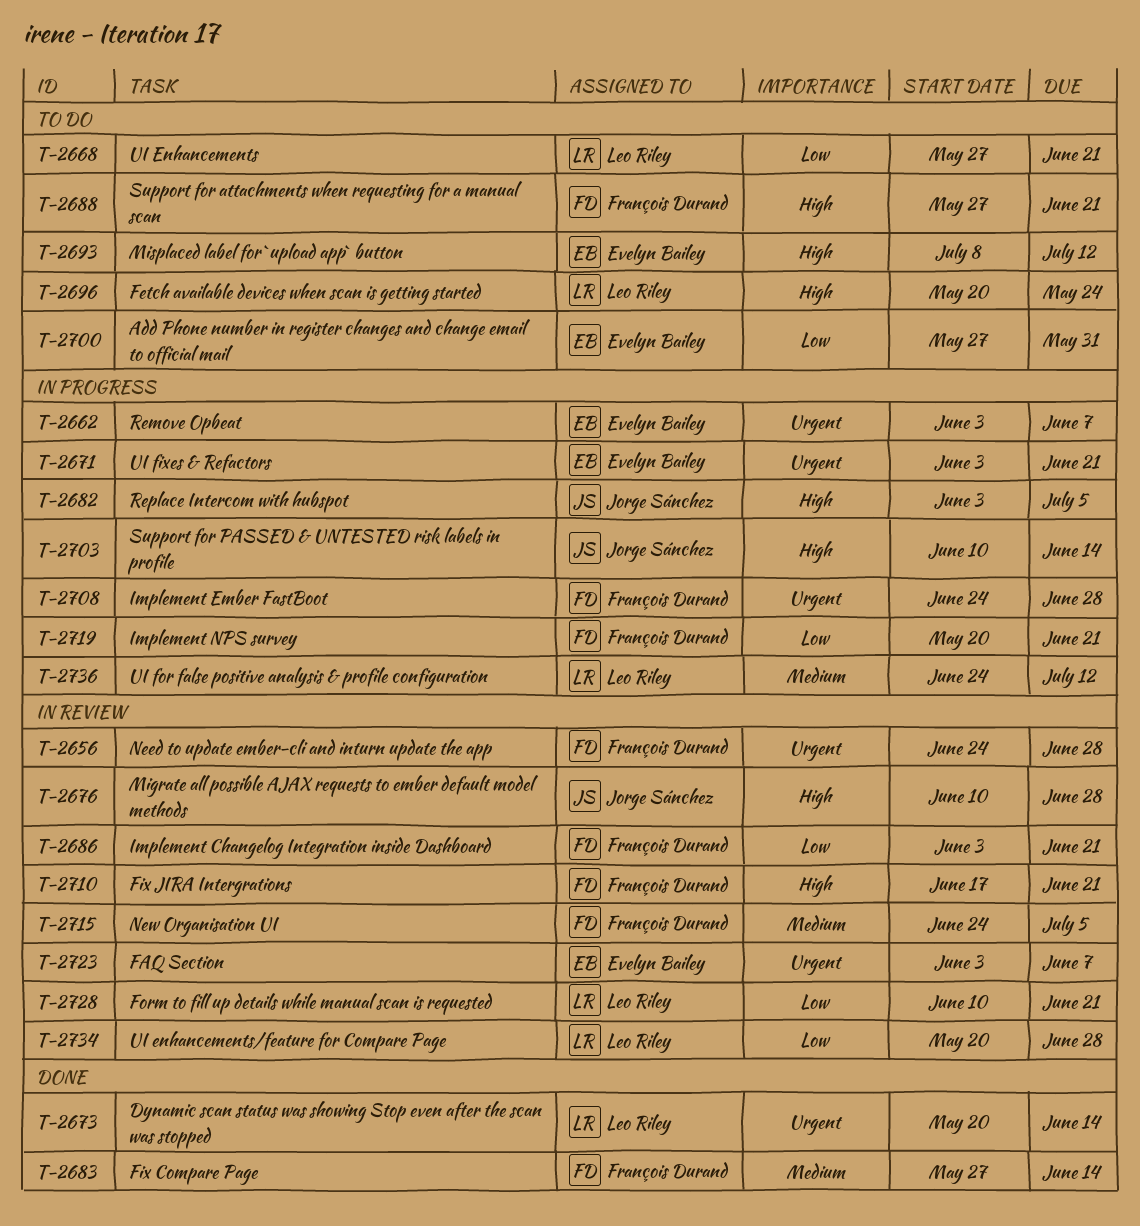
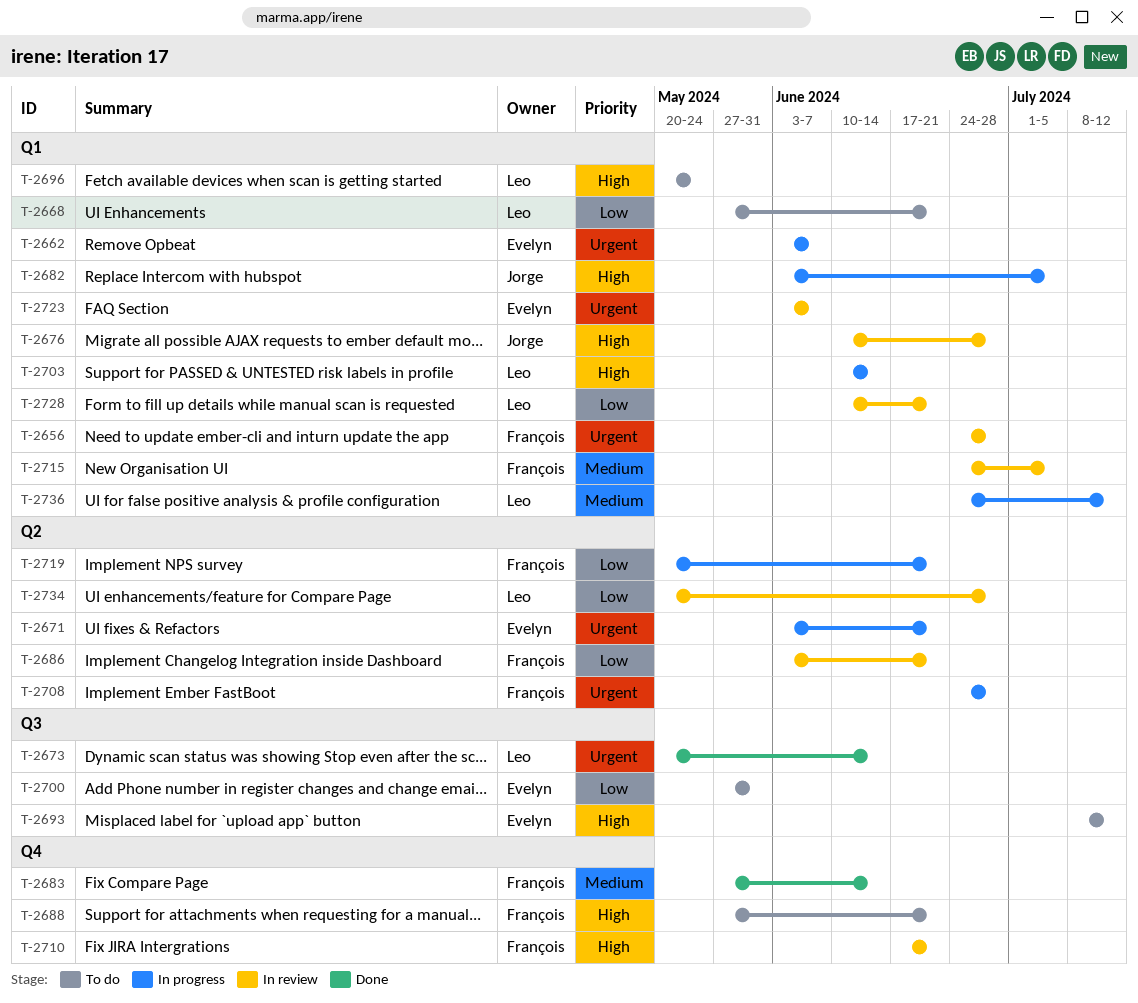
T-2703, owner: Jorge Sánchez -> Leo Riley

